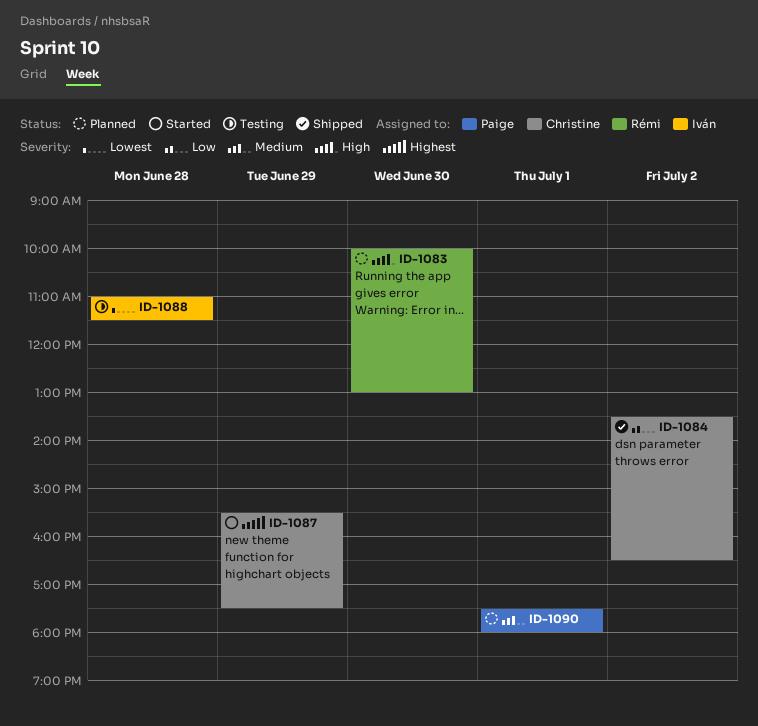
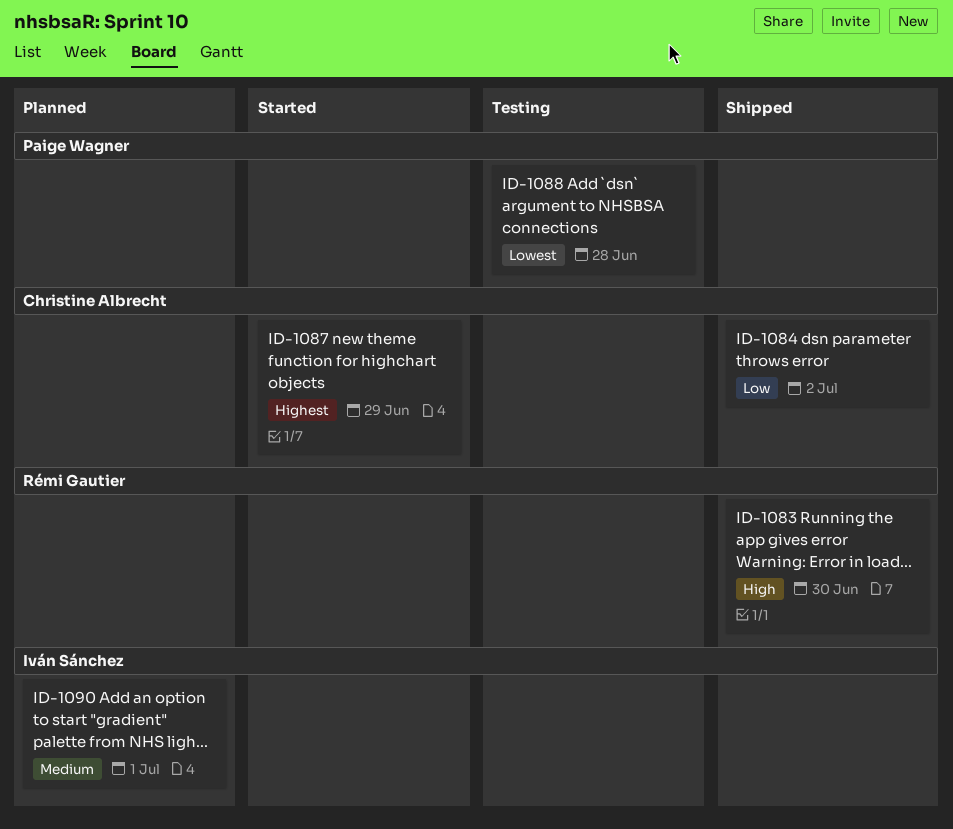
ID-1083, status: Planned -> Shipped
ID-1088, owner: Iván Sánchez -> Paige Wagner
ID-1090, owner: Paige Wagner -> Iván Sánchez

